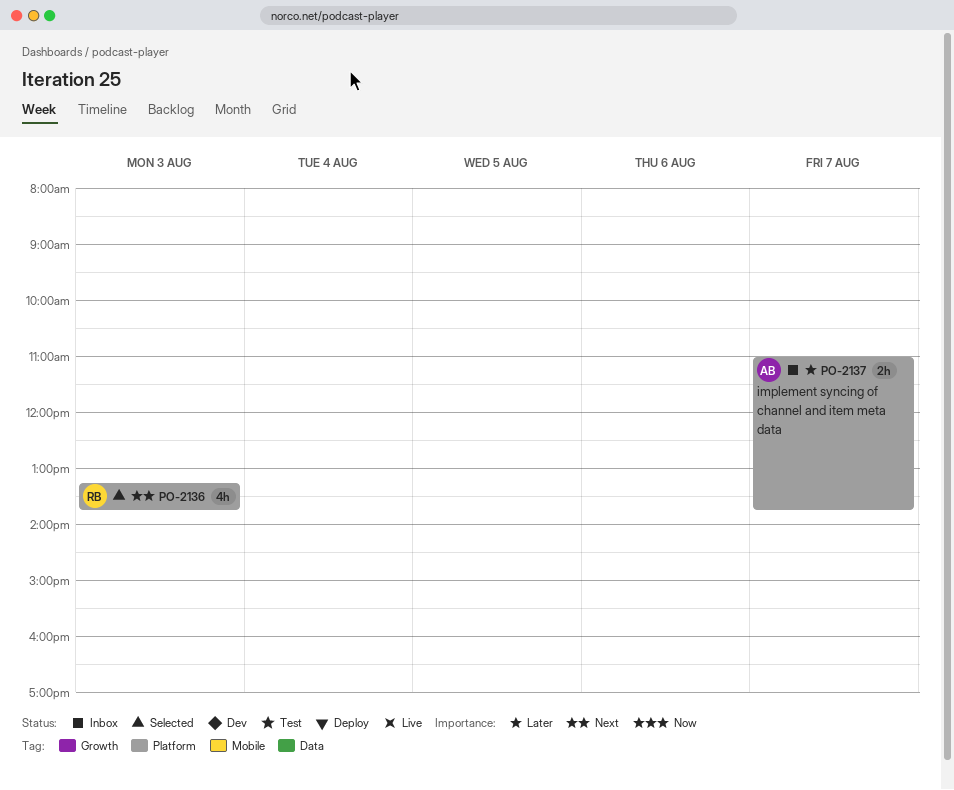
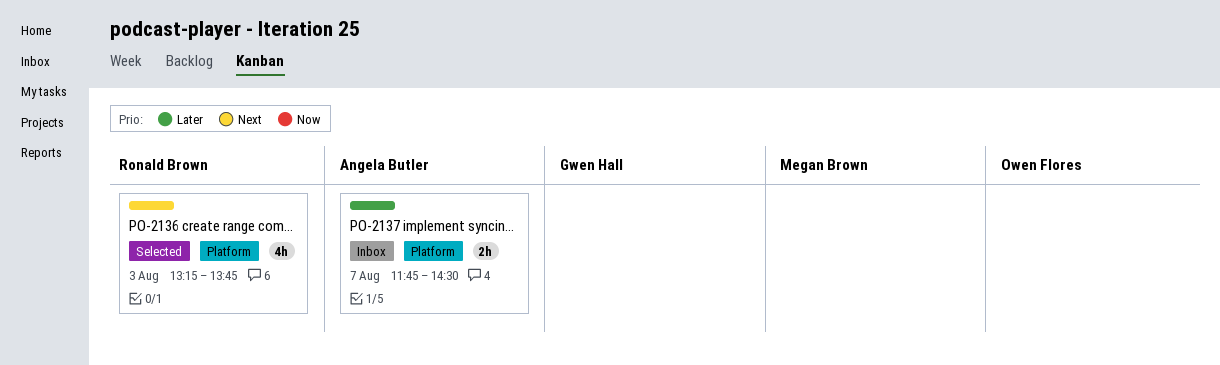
PO-2137, begins: 11:00 -> 11:45
PO-2137, ends: 13:45 -> 14:30

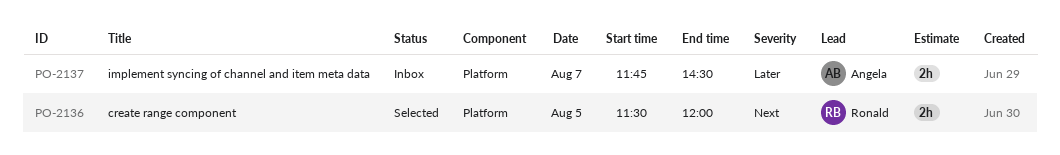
PO-2136, estimate: 4h -> 2h
PO-2136, day: Aug 3 -> Aug 5
PO-2136, begins: 13:15 -> 11:30
PO-2136, ends: 13:45 -> 12:00

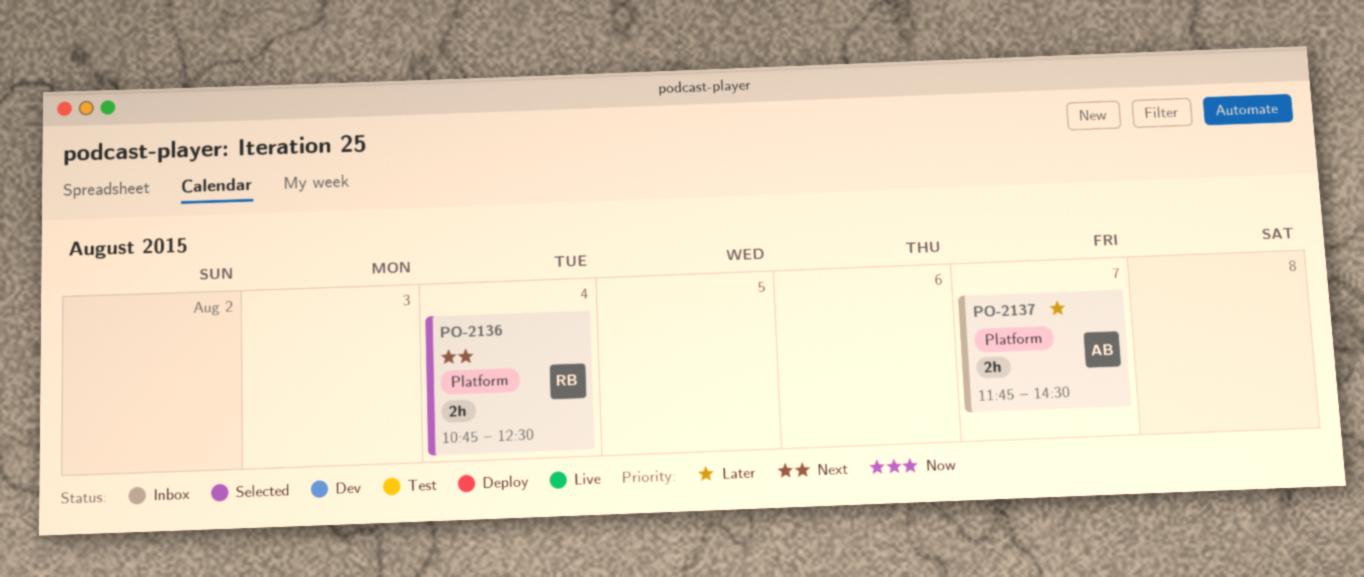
PO-2136, day: Aug 5 -> Aug 4
PO-2136, begins: 11:30 -> 10:45
PO-2136, ends: 12:00 -> 12:30

